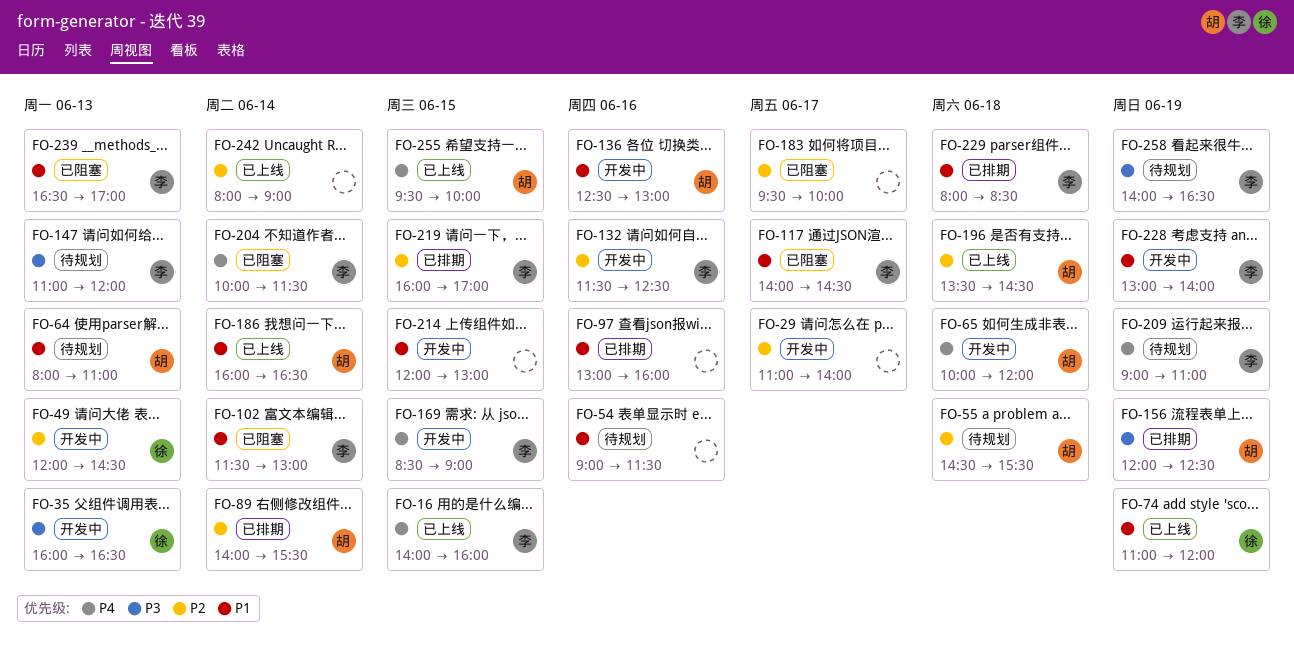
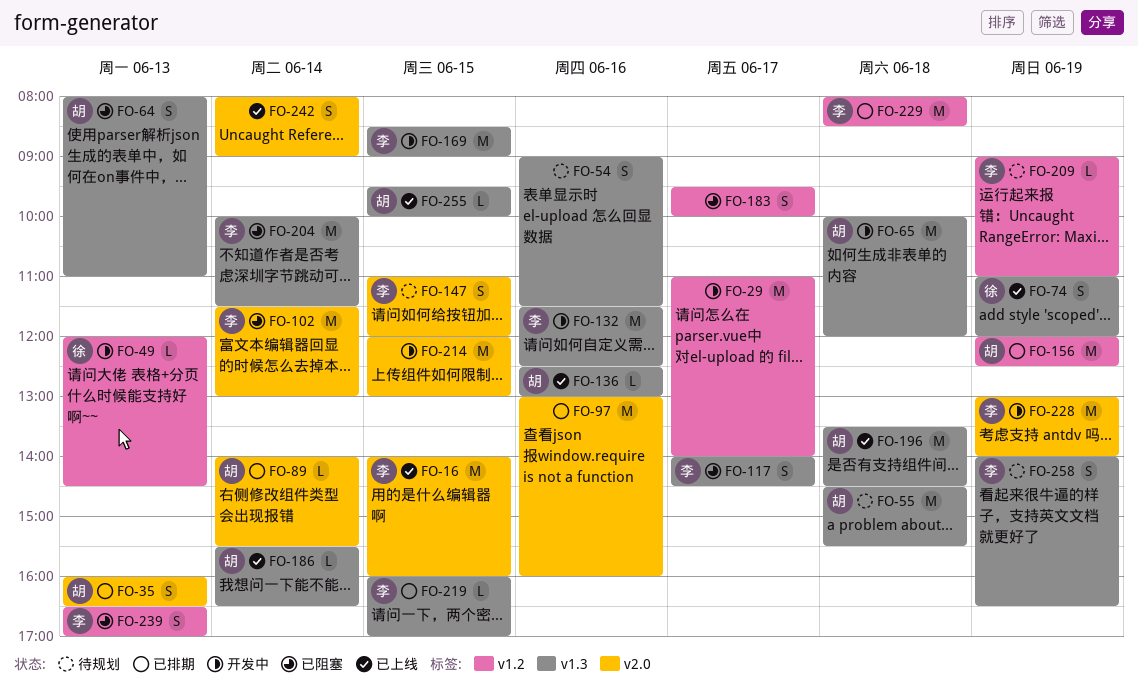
FO-35, status: 开发中 -> 已排期
FO-35, owner: 徐 -> 胡
FO-64, status: 待规划 -> 已阻塞
FO-136, status: 开发中 -> 已上线
FO-147, day: Jun 13 -> Jun 15
FO-186, begins: 16:00 -> 15:30

